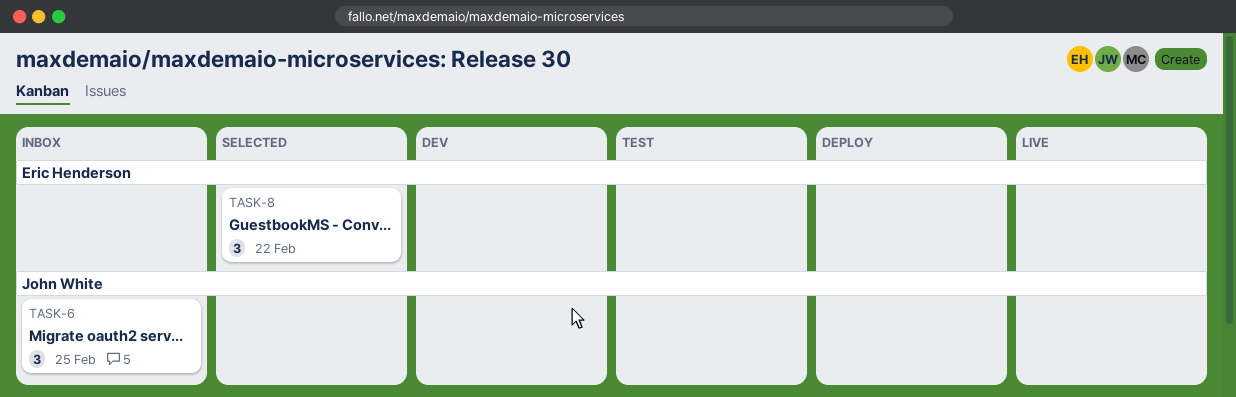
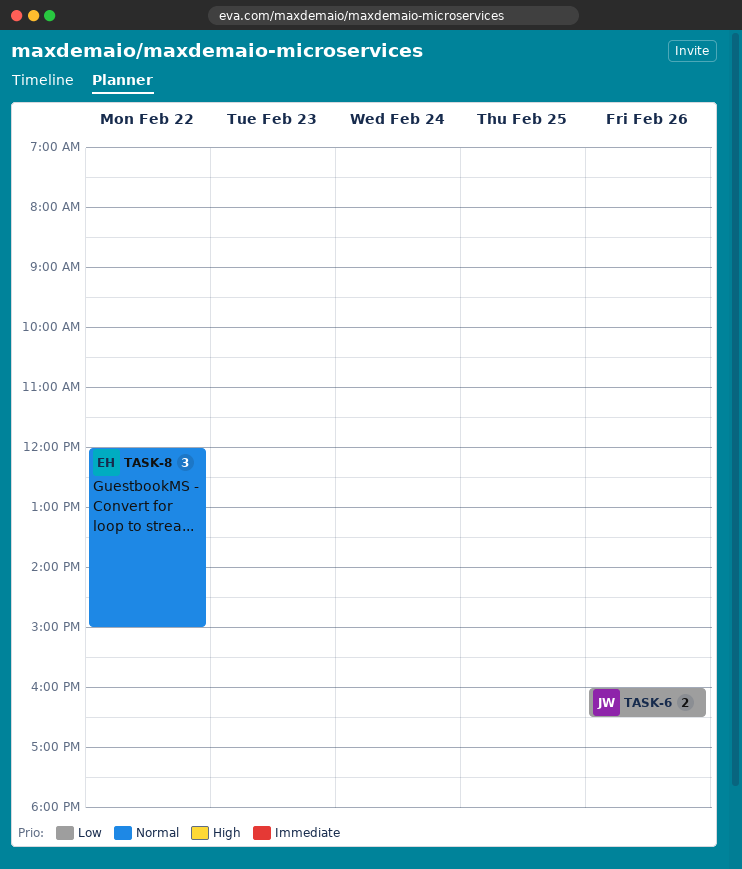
TASK-6, estimate: 3 -> 2
TASK-6, day: Feb 25 -> Feb 26

